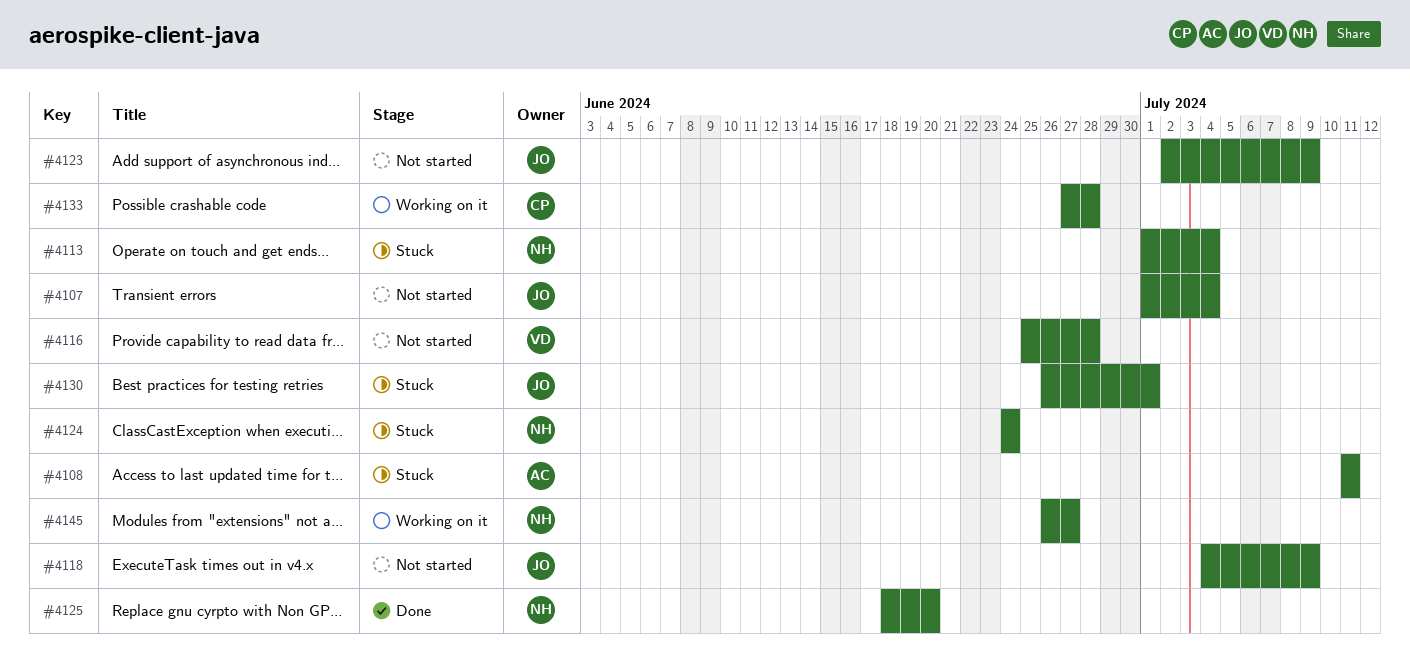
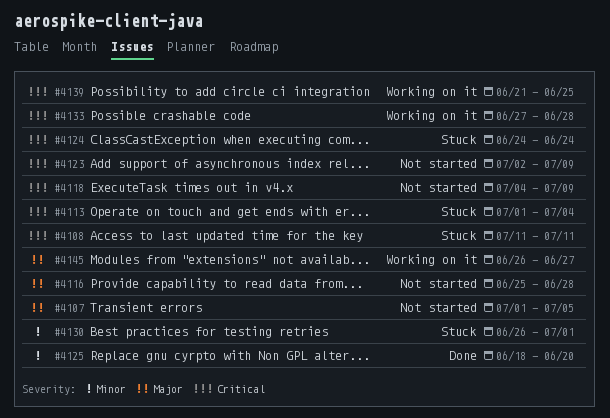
#4107, due: Jul 4 -> Jul 5
#4139: none -> present

